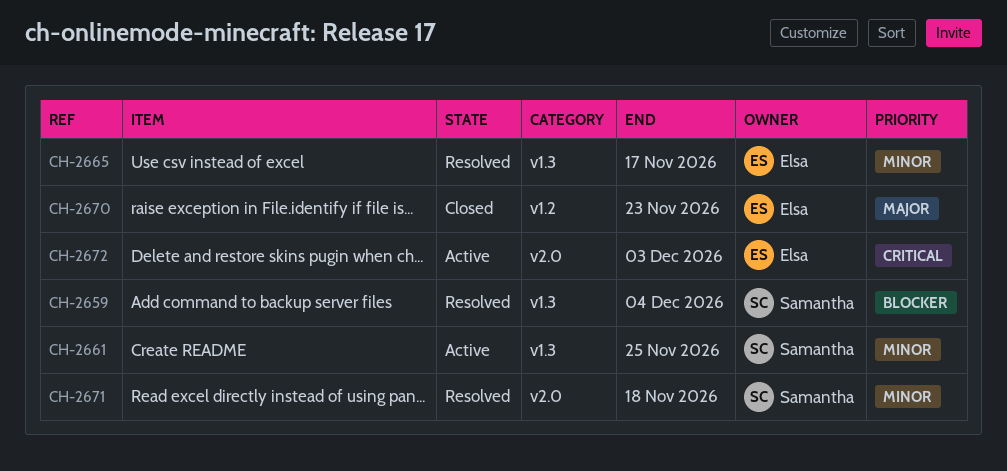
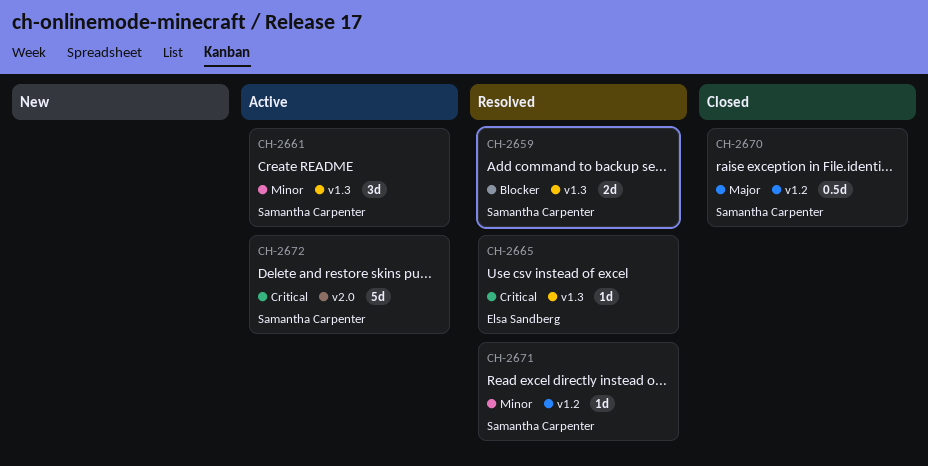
CH-2665, priority: Minor -> Critical
CH-2670, owner: Elsa Sandberg -> Samantha Carpenter
CH-2671, label: v2.0 -> v1.2
CH-2672, owner: Elsa Sandberg -> Samantha Carpenter

